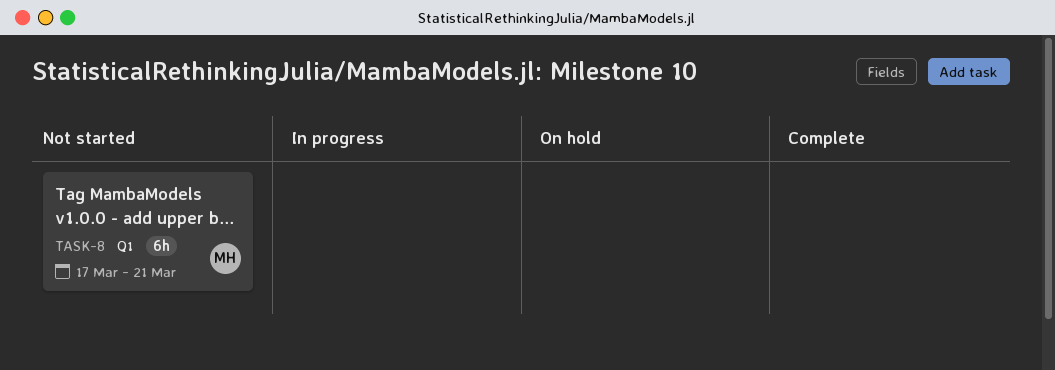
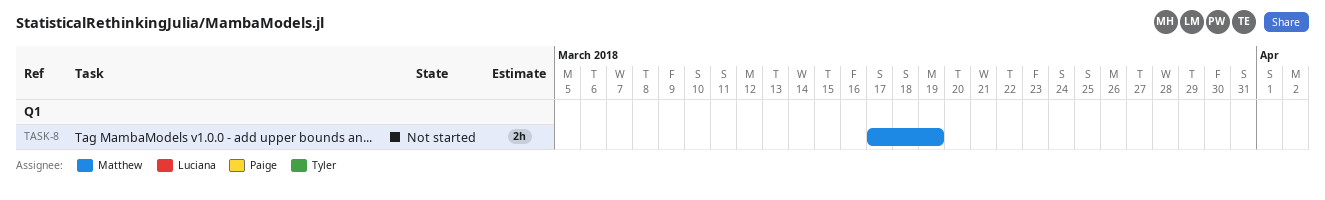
TASK-8, estimate: 6h -> 2h
TASK-8, due: Mar 21 -> Mar 19

